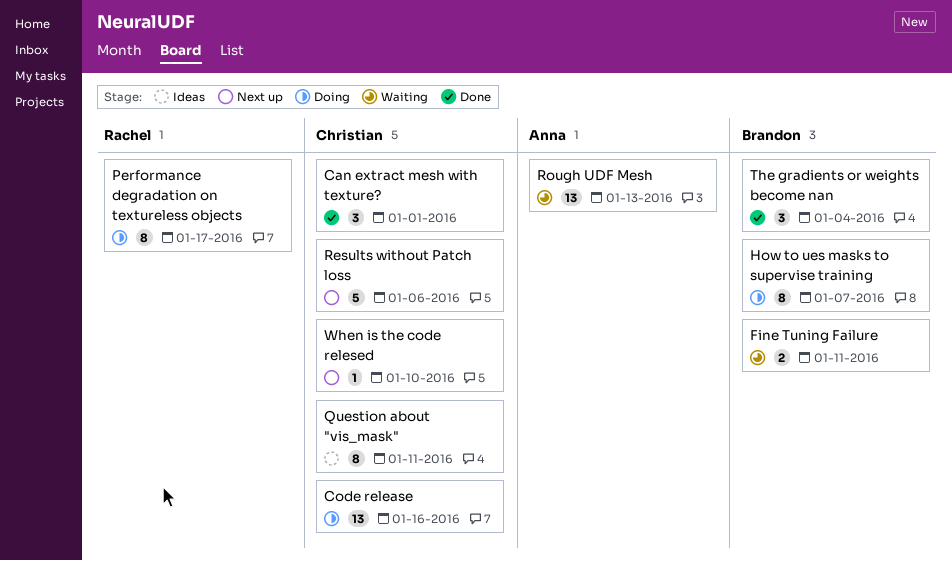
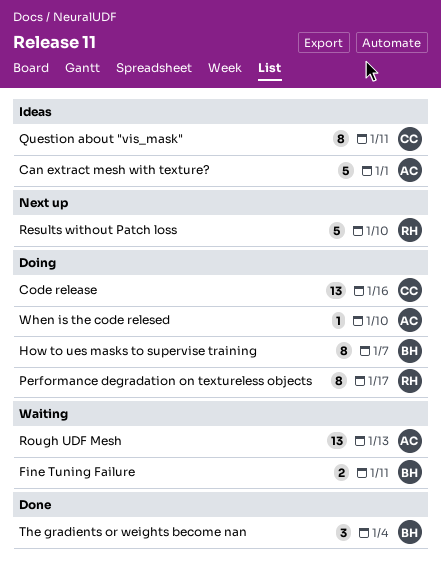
Can extract mesh with texture?, status: Done -> Ideas
Can extract mesh with texture?, owner: Christian -> Anna
Can extract mesh with texture?, estimate: 3 -> 5
Results without Patch loss, owner: Christian -> Rachel
Results without Patch loss, due: Jan 6 -> Jan 10
When is the code relesed, status: Next up -> Doing
When is the code relesed, owner: Christian -> Anna

